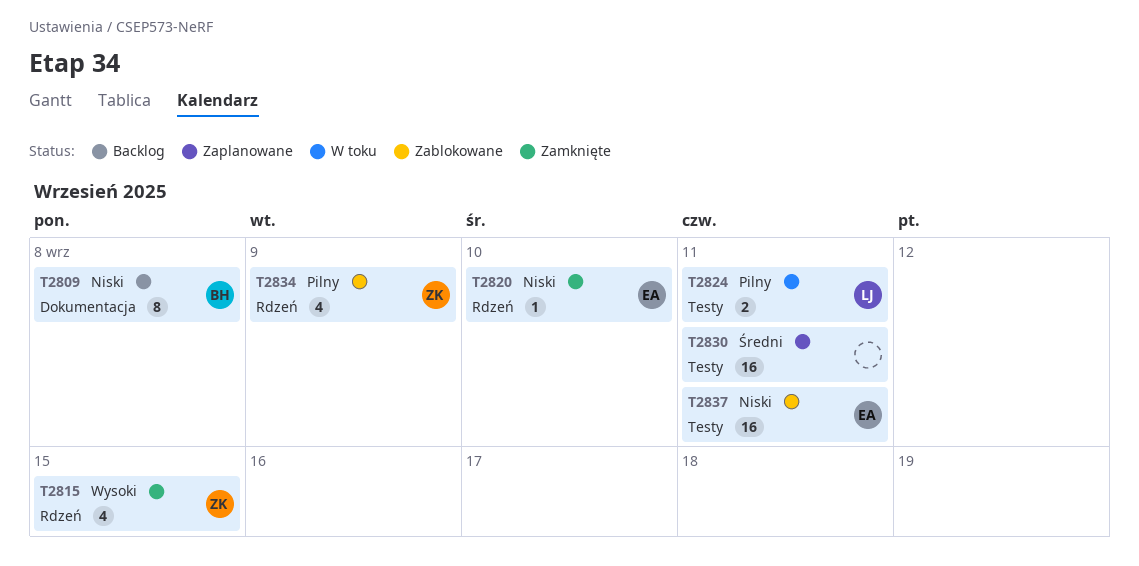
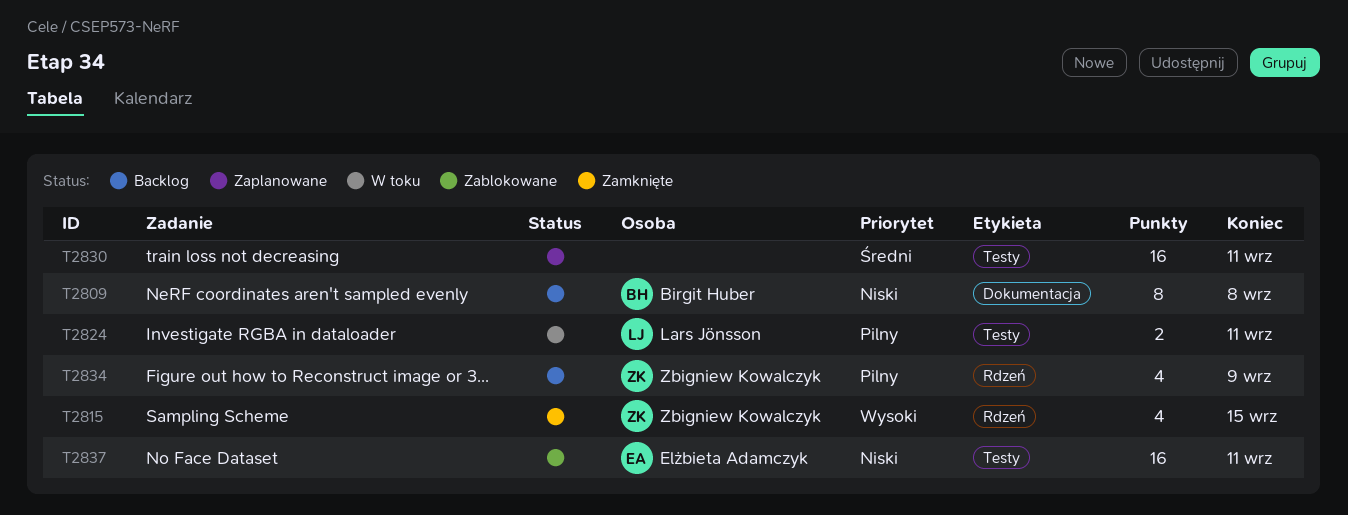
T2820: present -> none
T2834, status: Zablokowane -> Backlog

